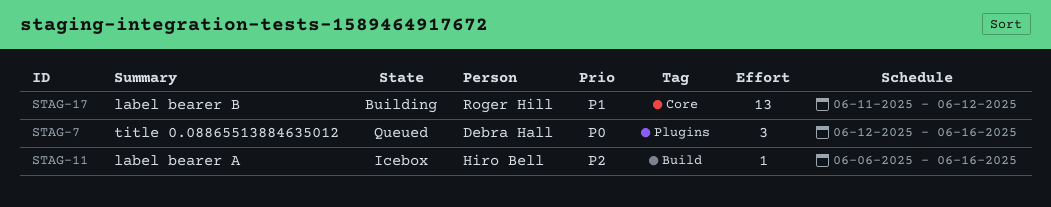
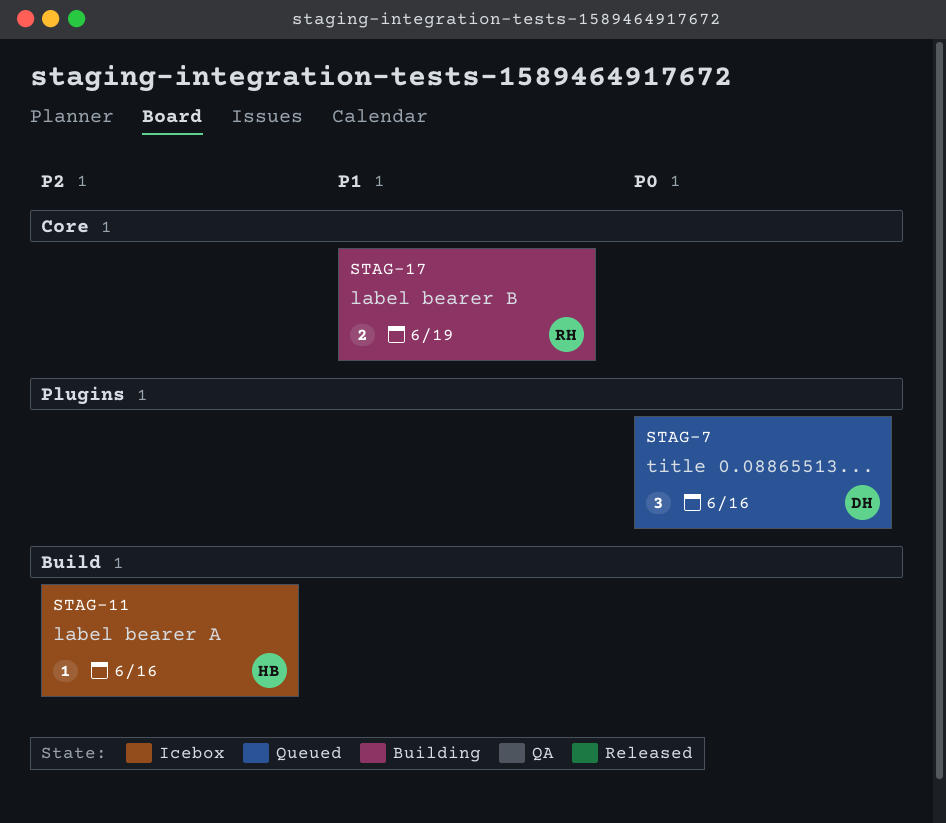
STAG-17, estimate: 13 -> 2
STAG-17, due: Jun 12 -> Jun 19

